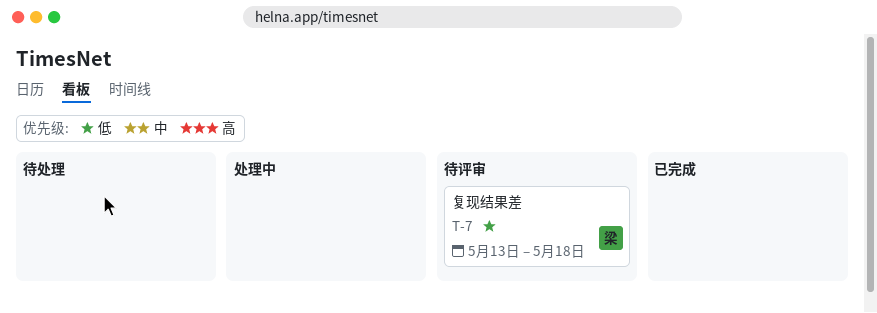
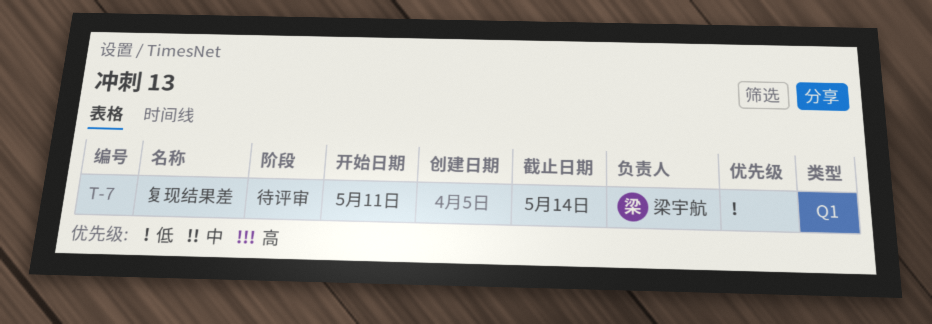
T-7, start: May 13 -> May 11
T-7, due: May 18 -> May 14

